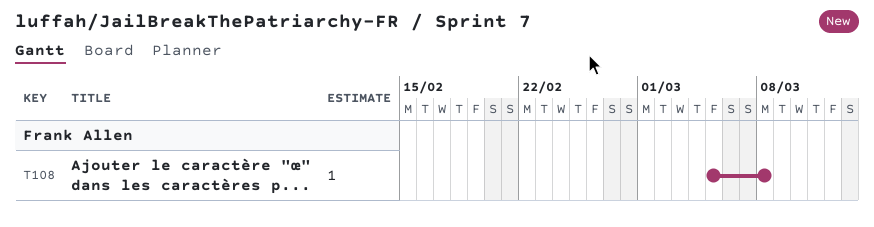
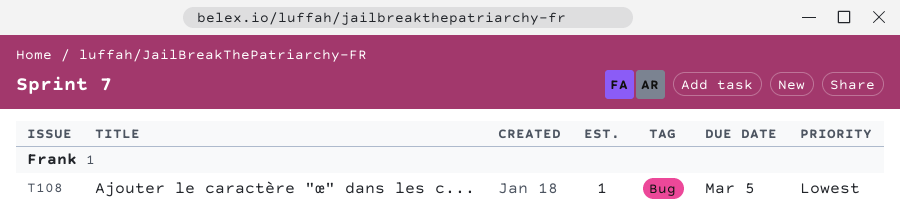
T108, due: Mar 8 -> Mar 5

